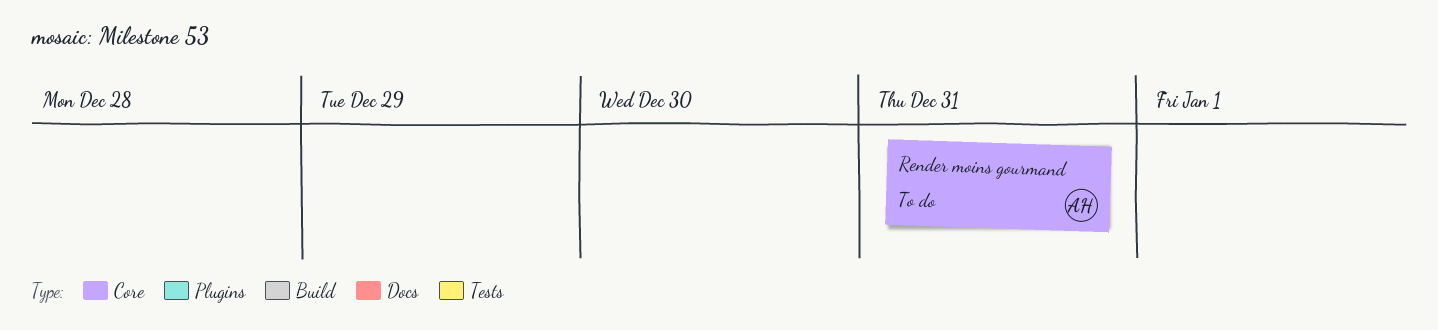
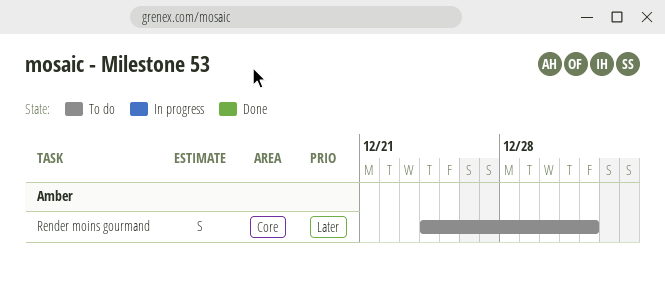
Render moins gourmand, due: Dec 31 -> Jan 1

